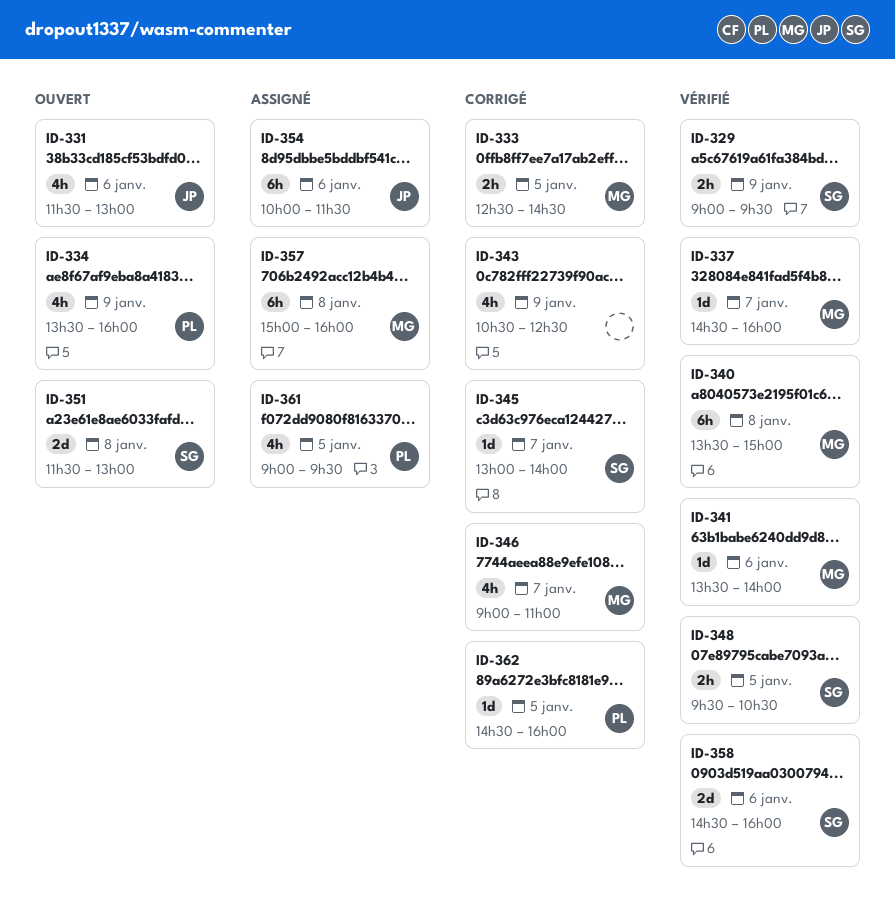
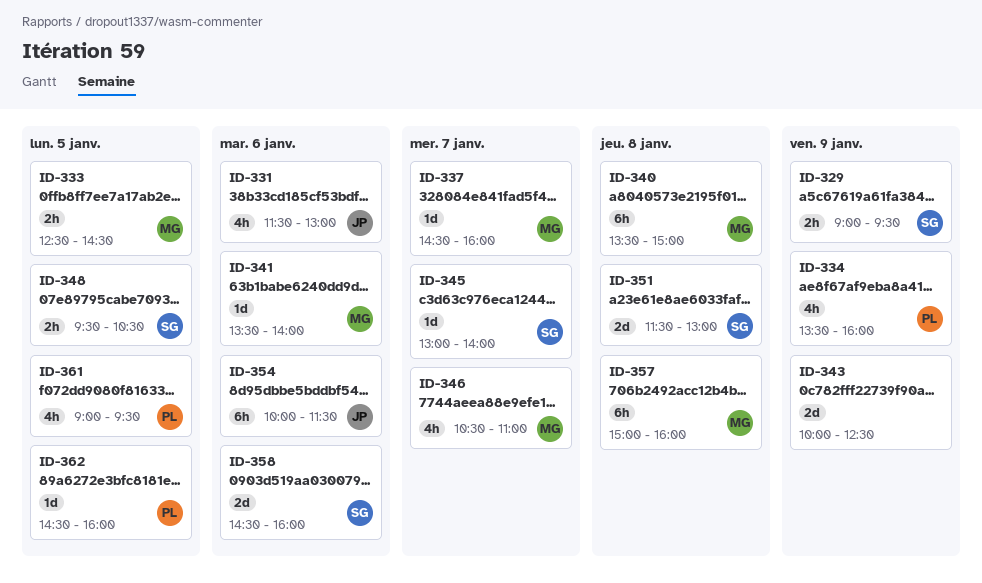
ID-343, estimate: 4h -> 2d
ID-343, begins: 10:30 -> 10:00
ID-346, begins: 09:00 -> 10:30

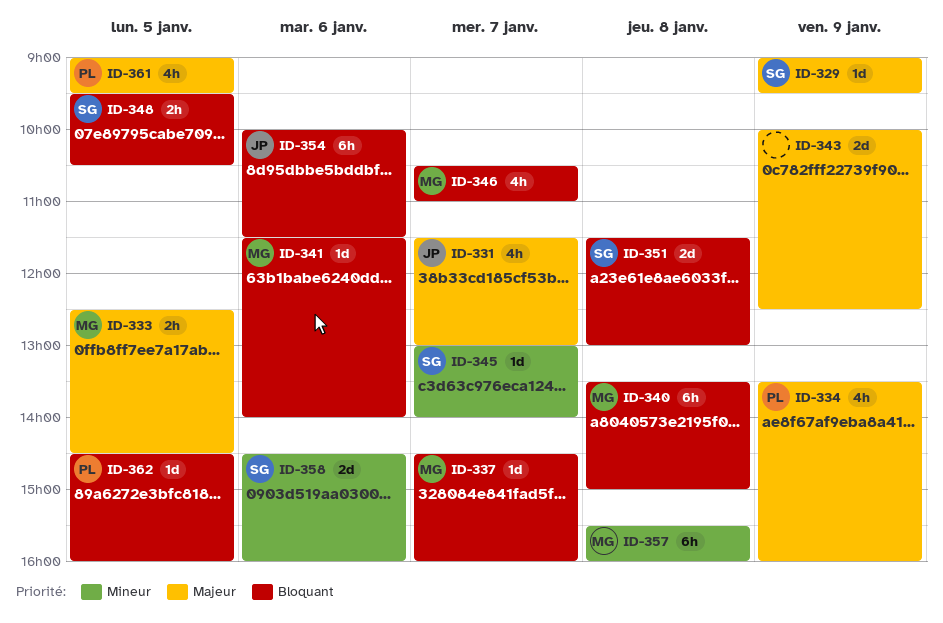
ID-329, estimate: 2h -> 1d
ID-331, day: Jan 6 -> Jan 7
ID-341, begins: 13:30 -> 11:30
ID-357, begins: 15:00 -> 15:30

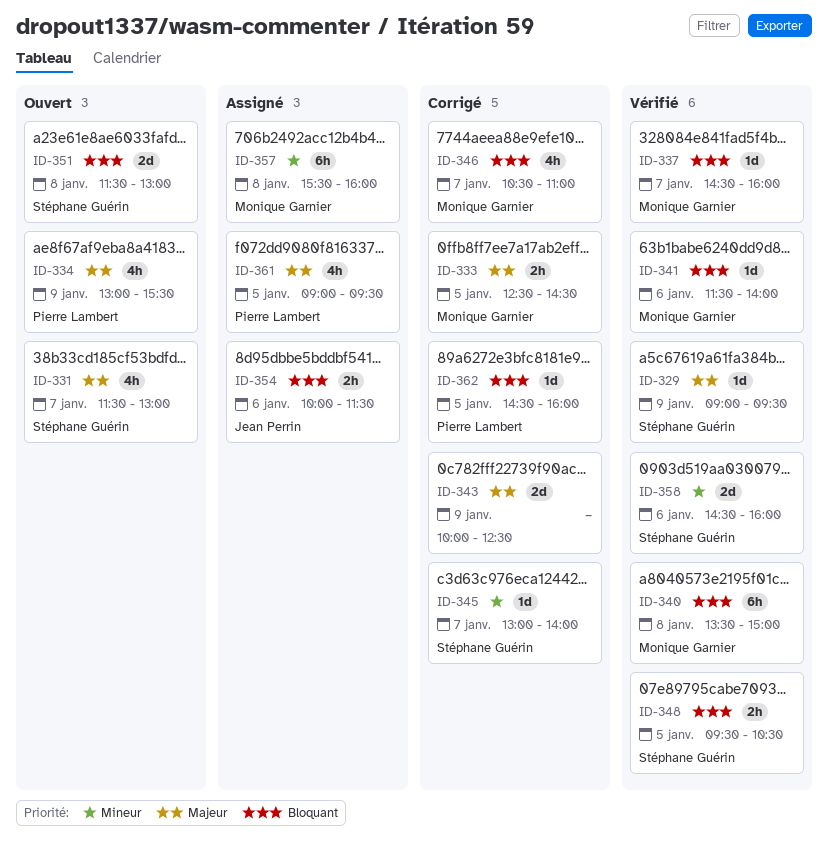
ID-331, owner: Jean Perrin -> Stéphane Guérin
ID-334, begins: 13:30 -> 13:00
ID-334, ends: 16:00 -> 15:30
ID-354, estimate: 6h -> 2h

